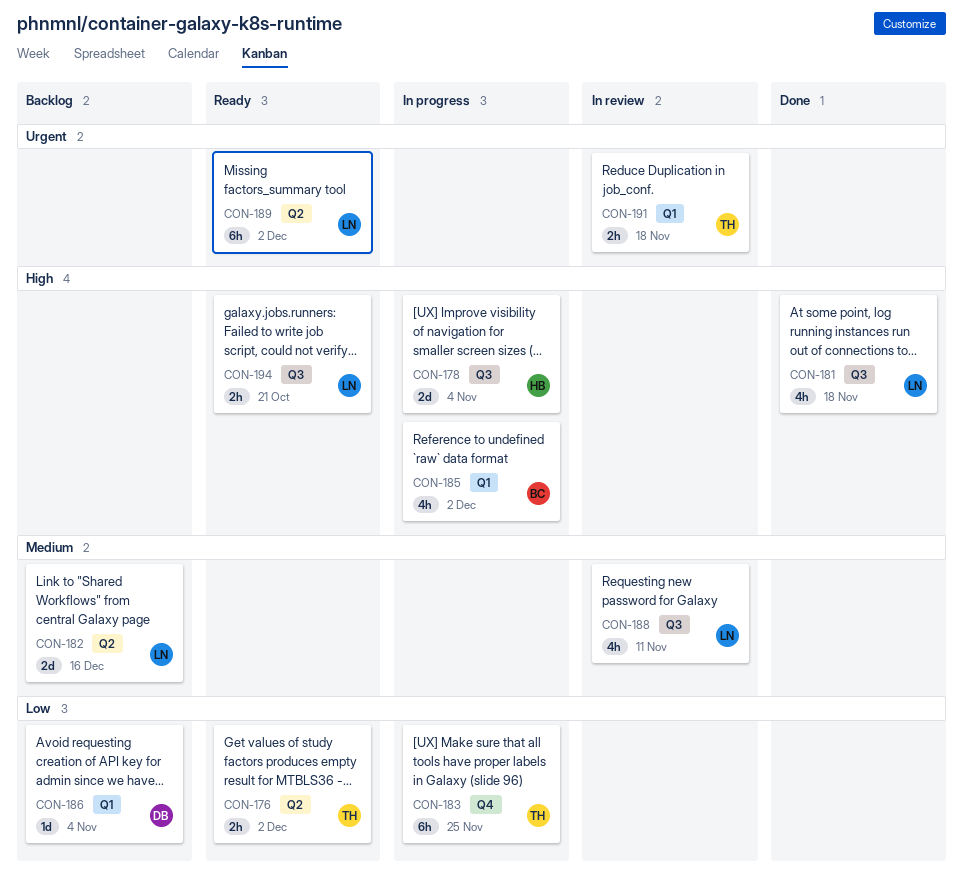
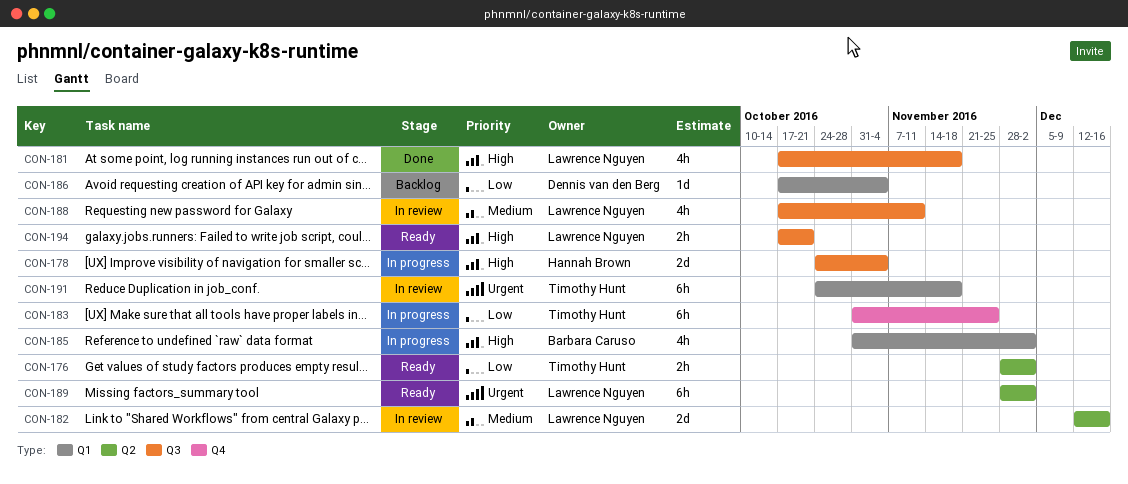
CON-182, status: Backlog -> In review
CON-191, estimate: 2h -> 6h

